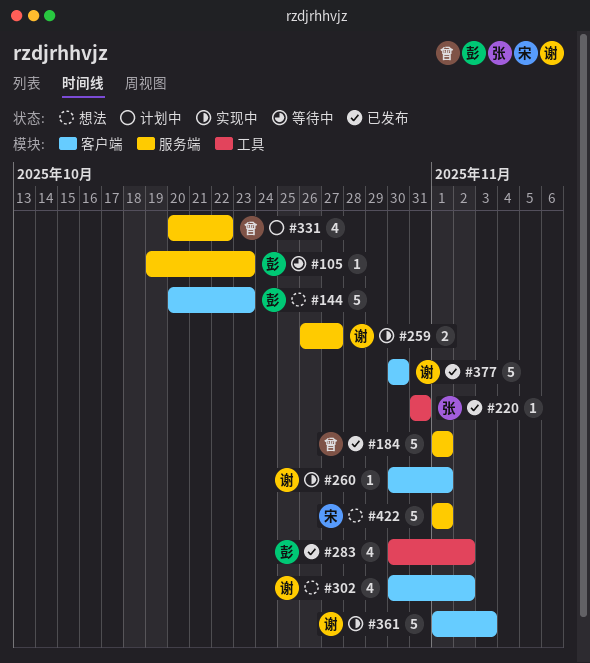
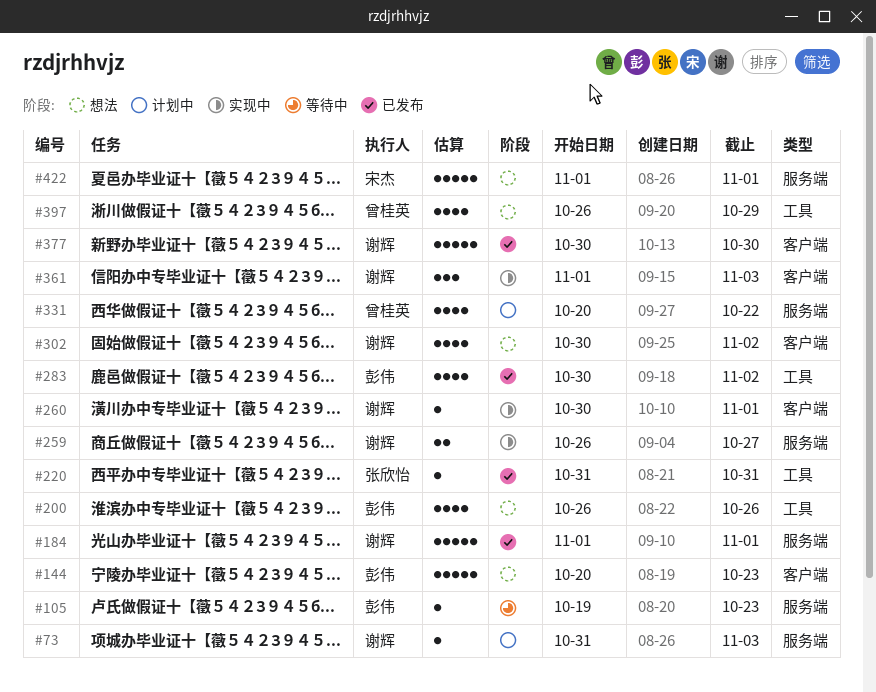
#73: none -> present
#184, owner: 曾桂英 -> 谢辉
#200: none -> present
#361, estimate: 5 -> 3
#397: none -> present

